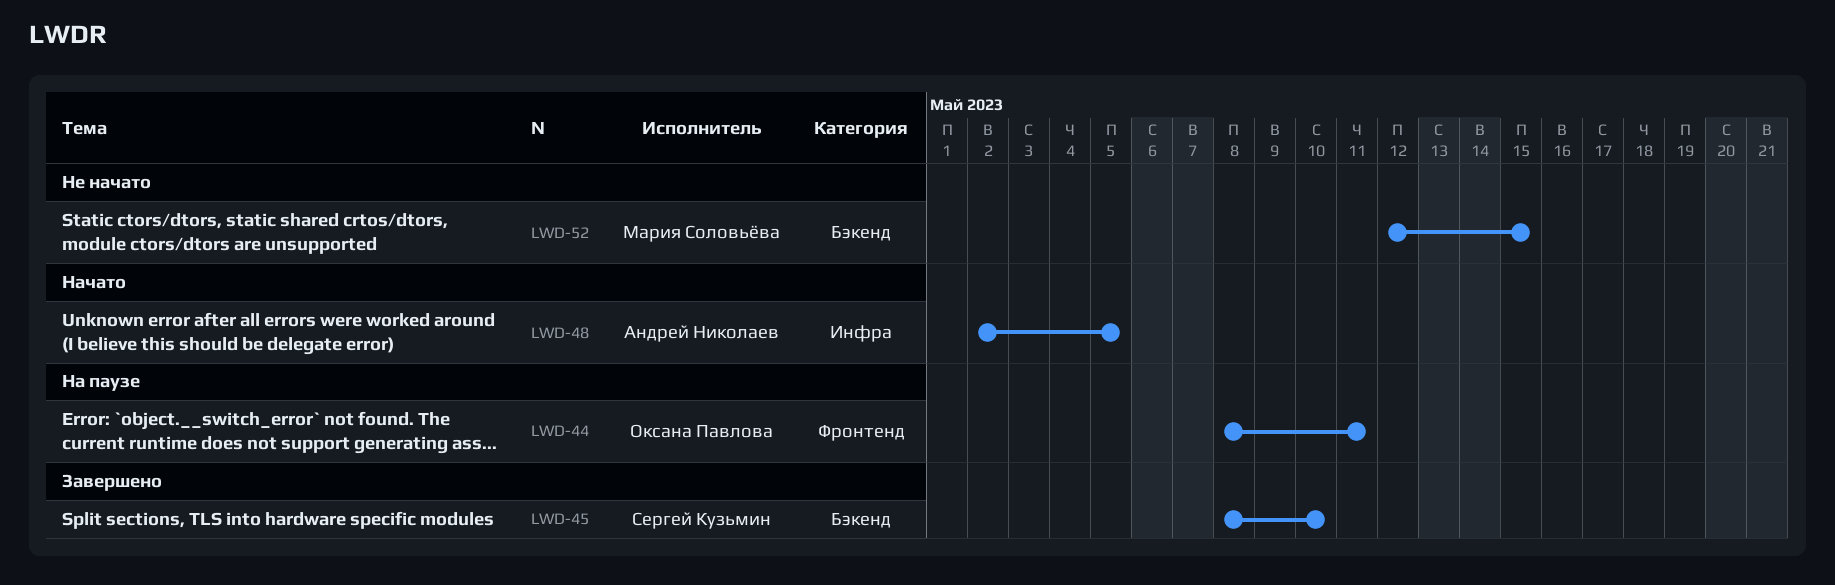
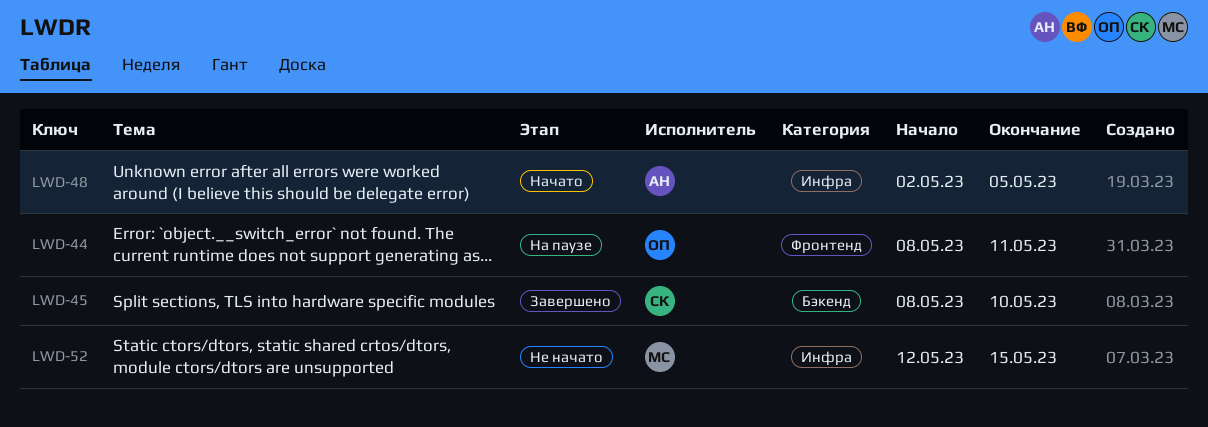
LWD-52, label: Бэкенд -> Инфра

